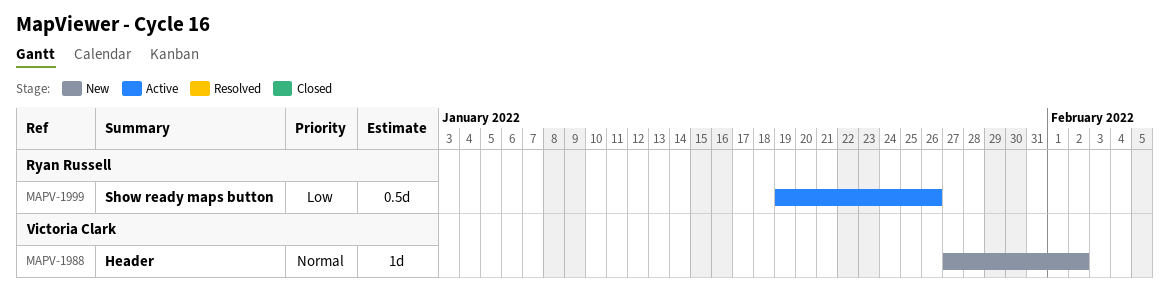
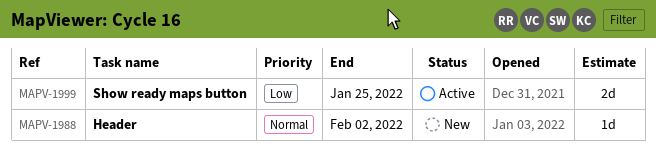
MAPV-1999, estimate: 0.5d -> 2d
MAPV-1999, due: Jan 26 -> Jan 25

